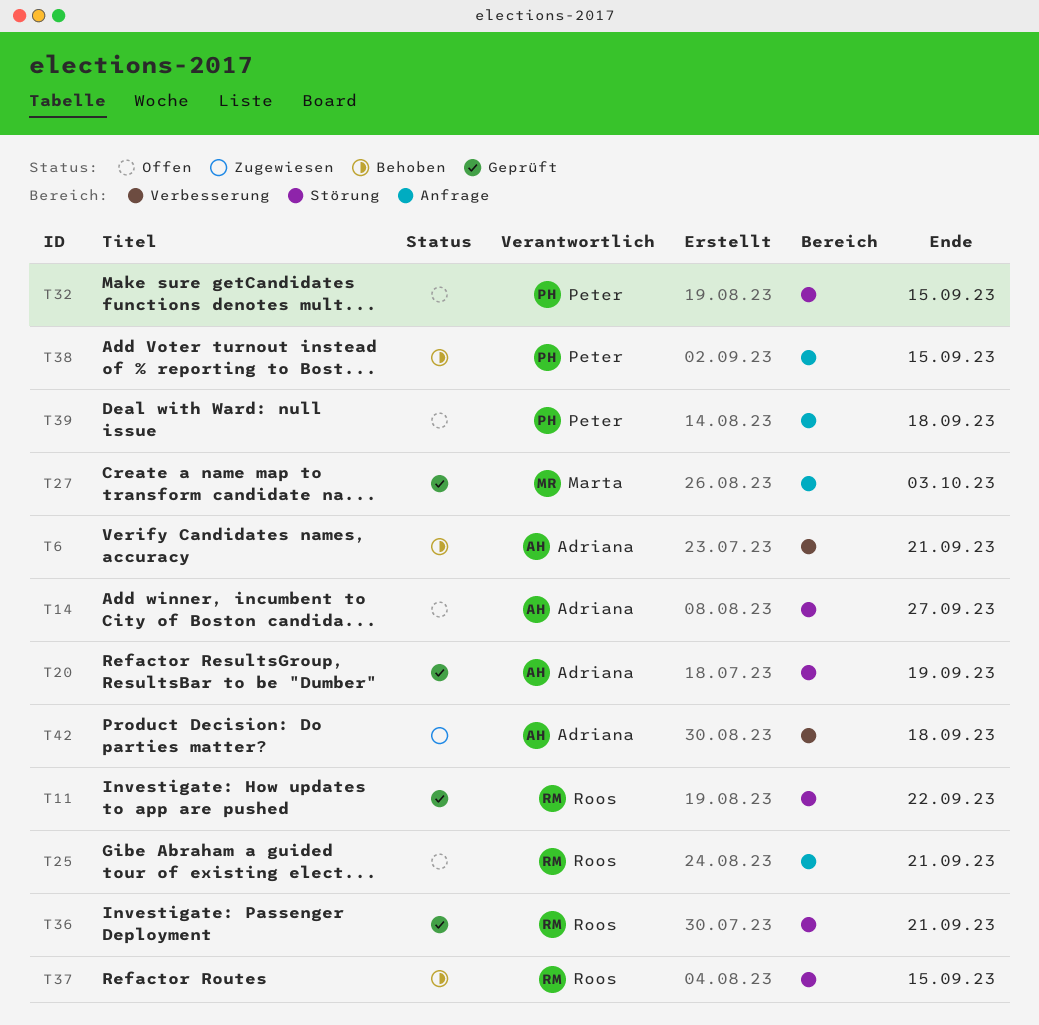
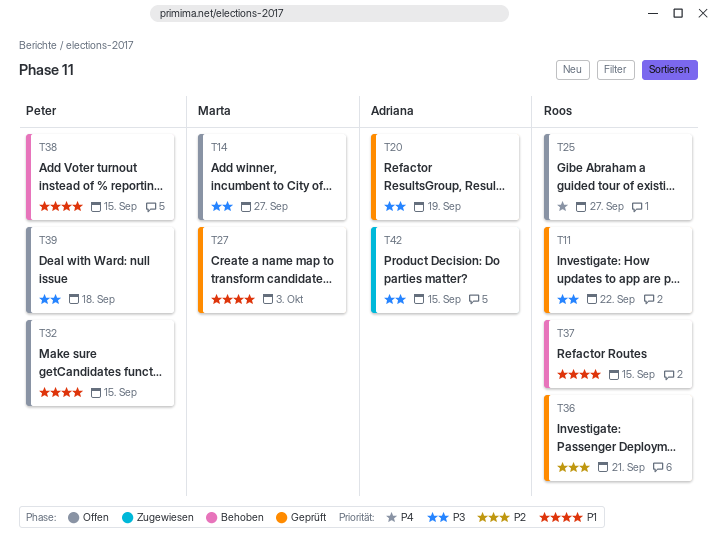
T6: present -> none
T14, owner: Adriana -> Marta
T25, due: Sep 21 -> Sep 27
T42, due: Sep 18 -> Sep 15

